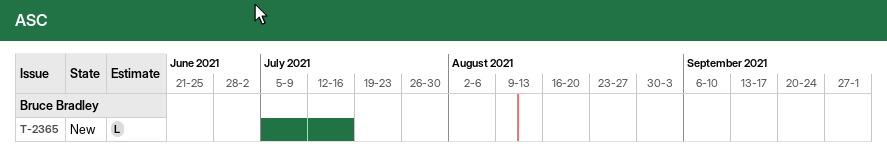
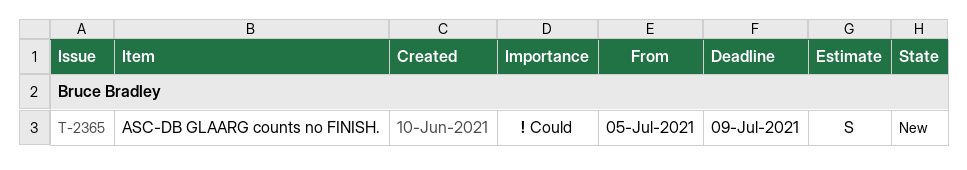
T-2365, estimate: L -> S
T-2365, due: Jul 16 -> Jul 9

